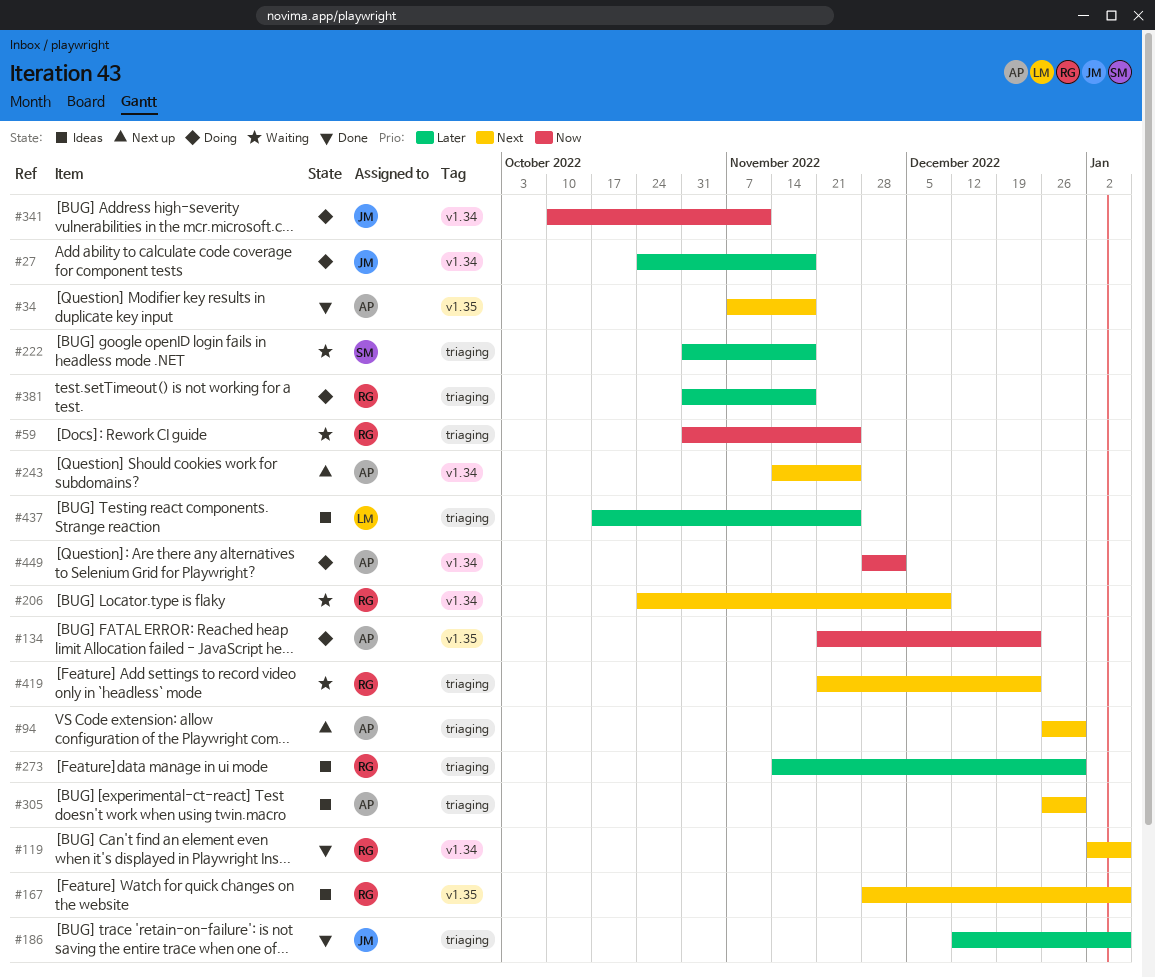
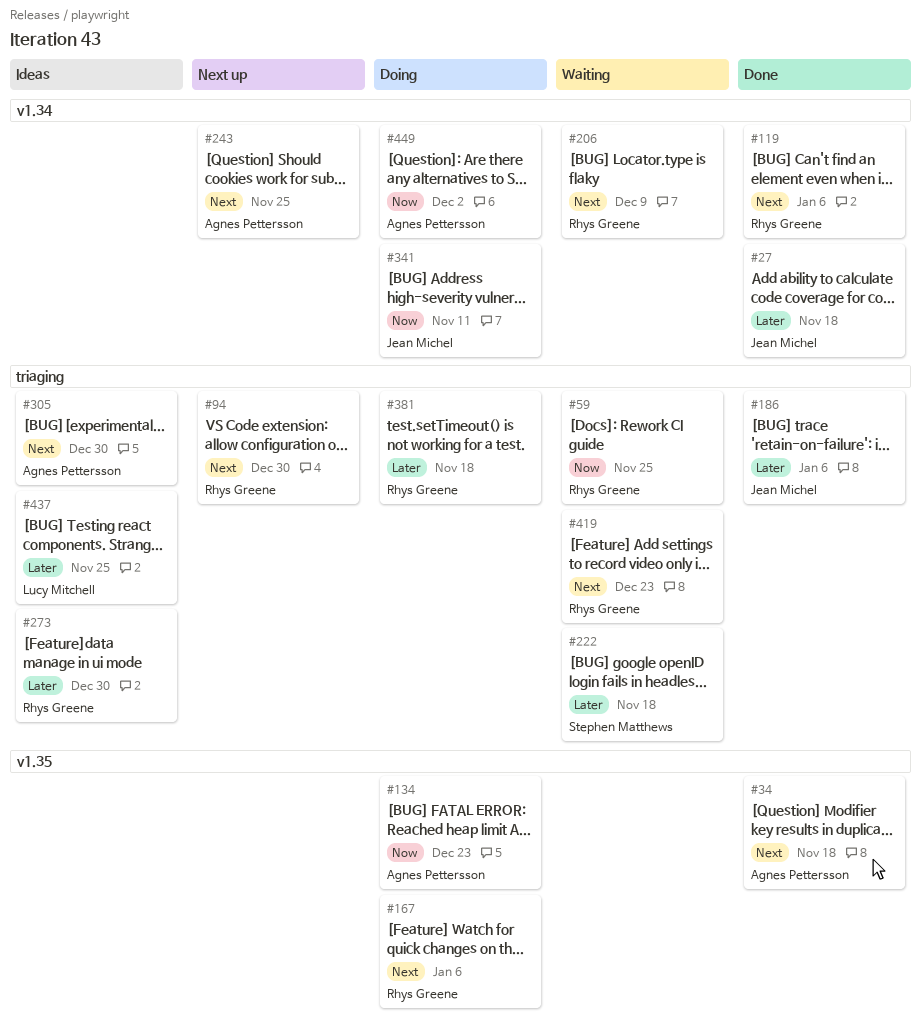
#27, status: Doing -> Done
#94, owner: Agnes Pettersson -> Rhys Greene
#167, status: Ideas -> Doing

